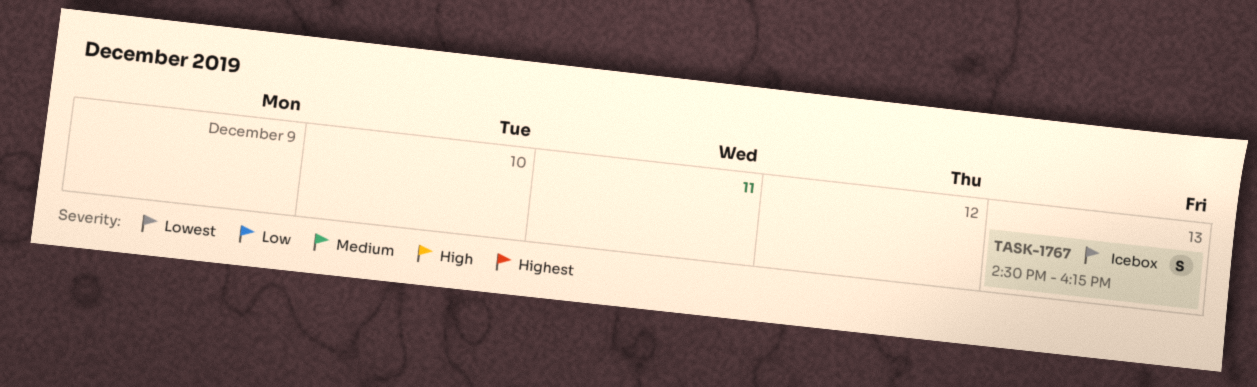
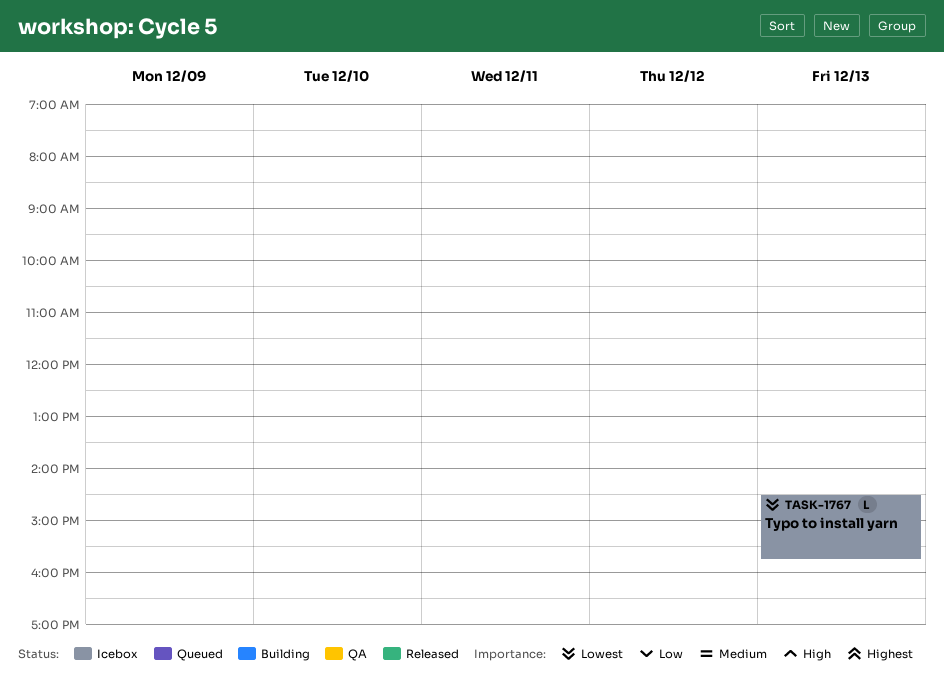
TASK-1767, estimate: S -> L
TASK-1767, ends: 16:15 -> 15:45

